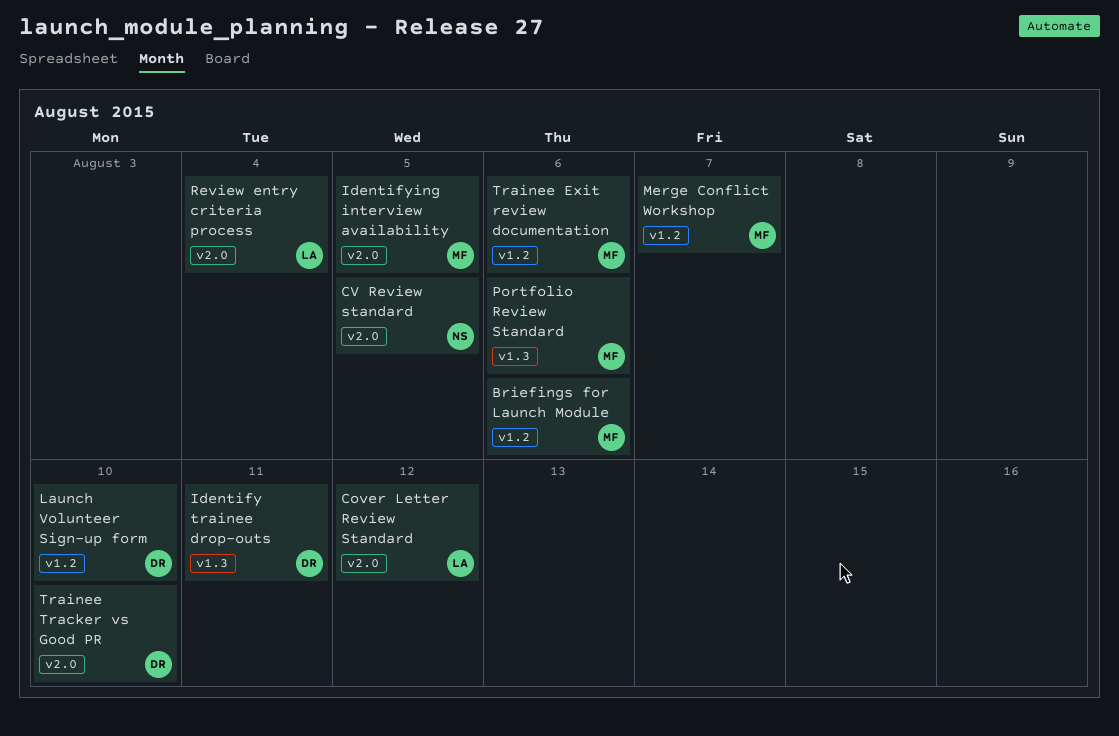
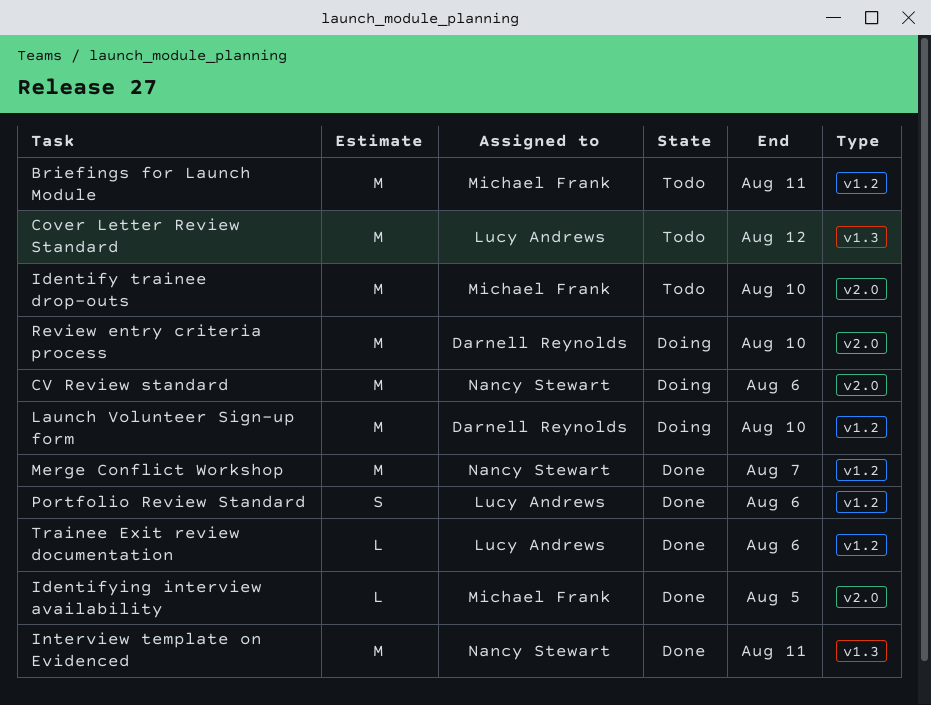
Briefings for Launch Module, due: Aug 6 -> Aug 11
Cover Letter Review Standard, label: v2.0 -> v1.3
CV Review standard, due: Aug 5 -> Aug 6
Identify trainee drop-outs, owner: Darnell Reynolds -> Michael Frank
Identify trainee drop-outs, label: v1.3 -> v2.0
Identify trainee drop-outs, due: Aug 11 -> Aug 10
Interview template on Evidenced: none -> present
Merge Conflict Workshop, owner: Michael Frank -> Nancy Stewart
Portfolio Review Standard, owner: Michael Frank -> Lucy Andrews
Portfolio Review Standard, label: v1.3 -> v1.2
Review entry criteria process, owner: Lucy Andrews -> Darnell Reynolds
Review entry criteria process, due: Aug 4 -> Aug 10
Trainee Exit review documentation, owner: Michael Frank -> Lucy Andrews
Trainee Tracker vs Good PR: present -> none

